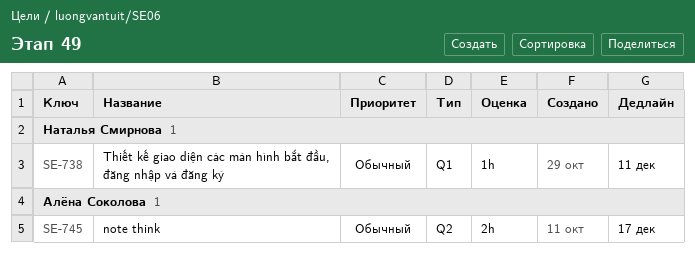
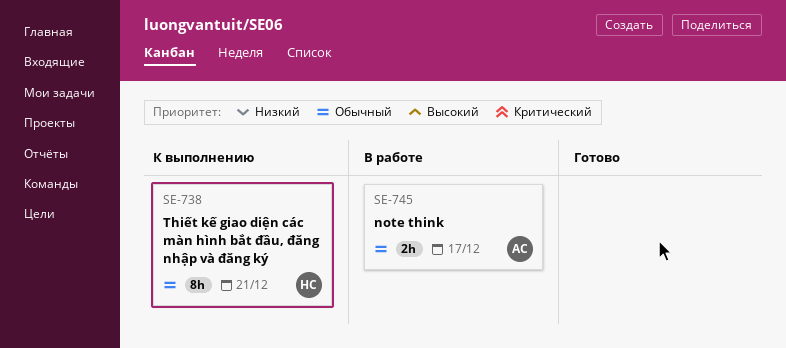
SE-738, estimate: 1h -> 8h
SE-738, due: Dec 11 -> Dec 21

